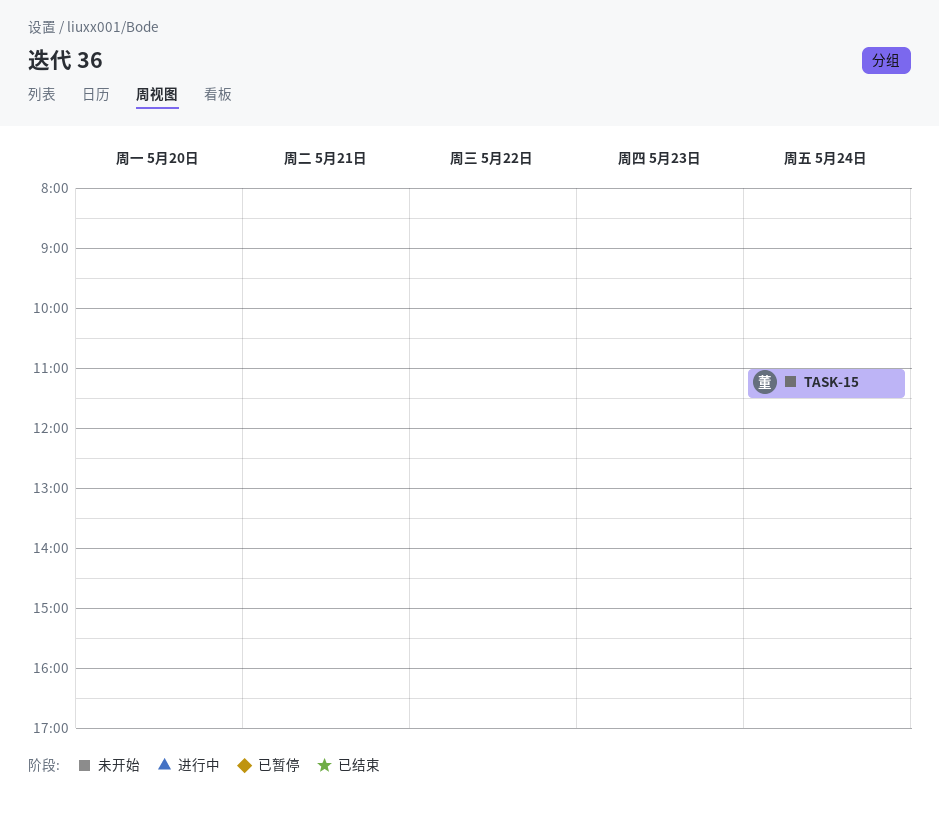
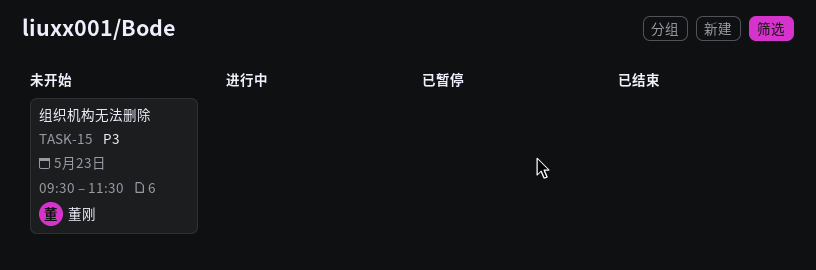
TASK-15, day: May 24 -> May 23
TASK-15, begins: 11:00 -> 09:30

